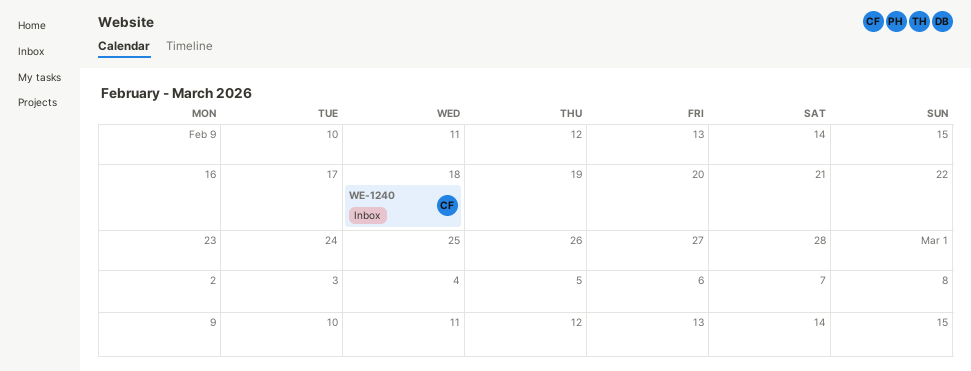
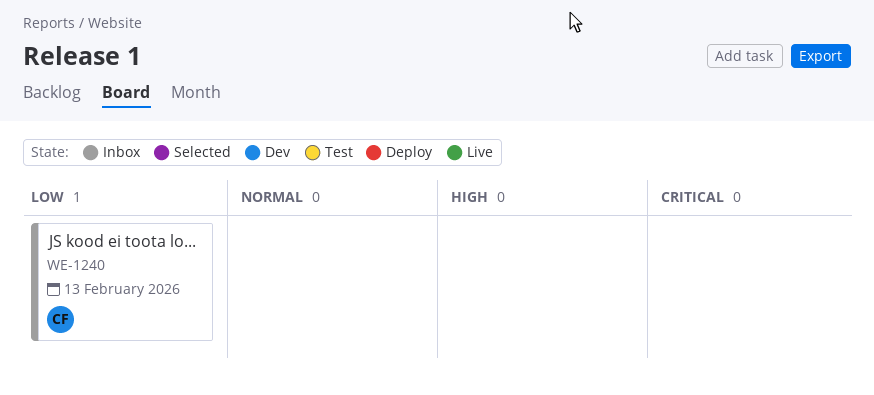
WE-1240, due: Feb 18 -> Feb 13

